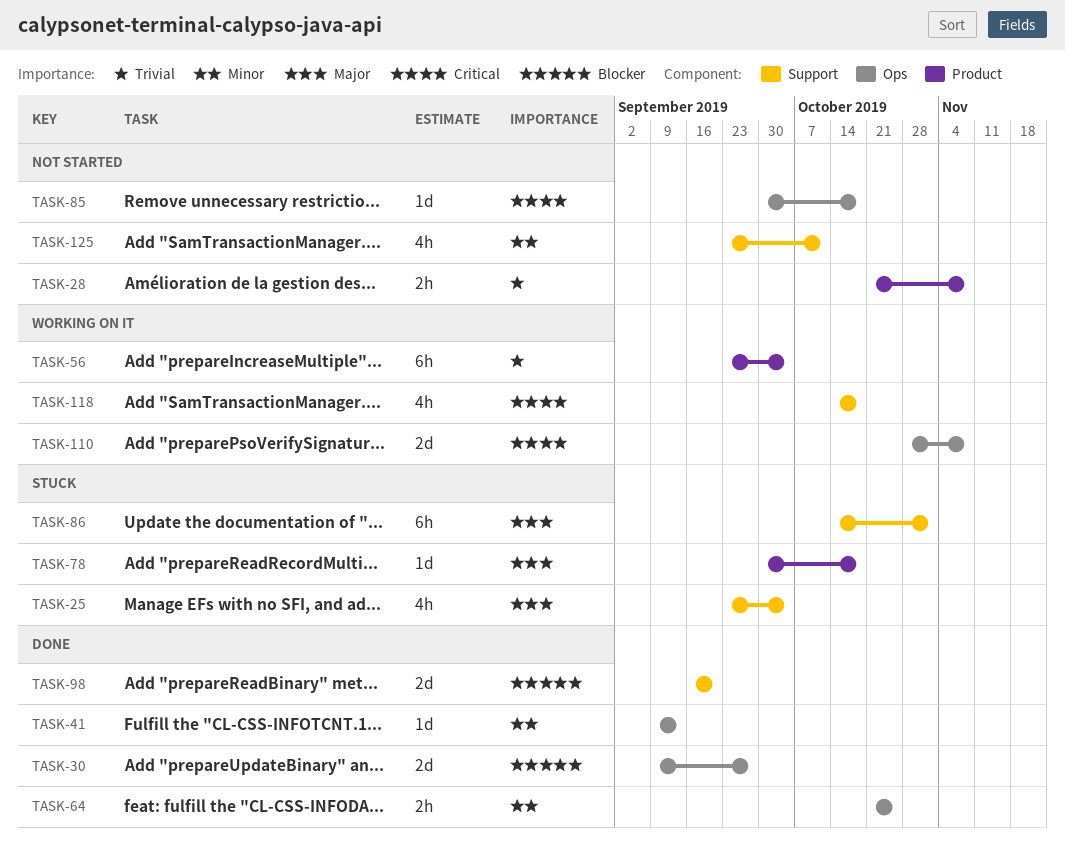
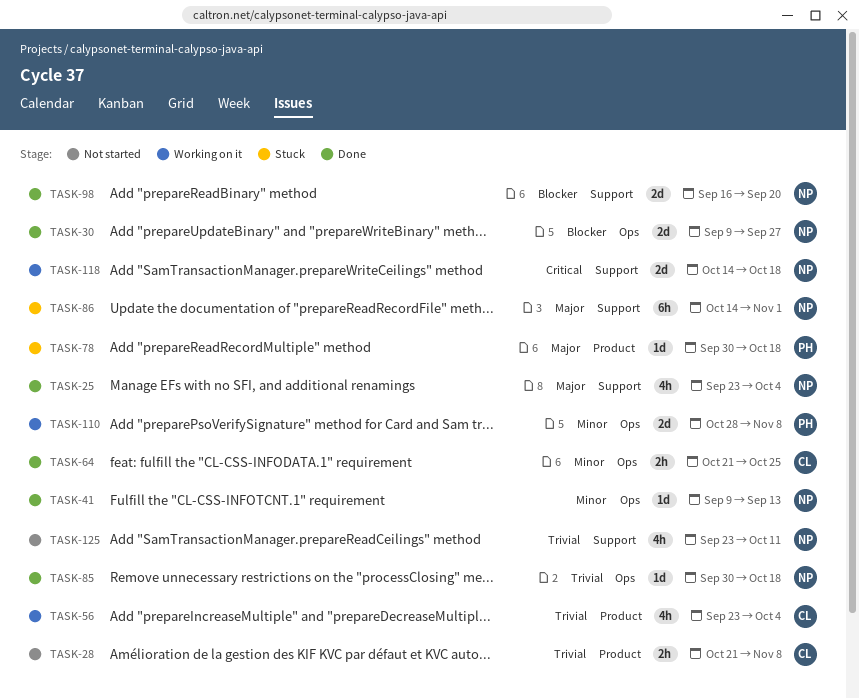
TASK-25, status: Stuck -> Done
TASK-56, estimate: 6h -> 4h
TASK-85, status: Not started -> Done
TASK-85, priority: Critical -> Trivial
TASK-110, priority: Critical -> Minor
TASK-118, estimate: 4h -> 2d
TASK-125, priority: Minor -> Trivial

